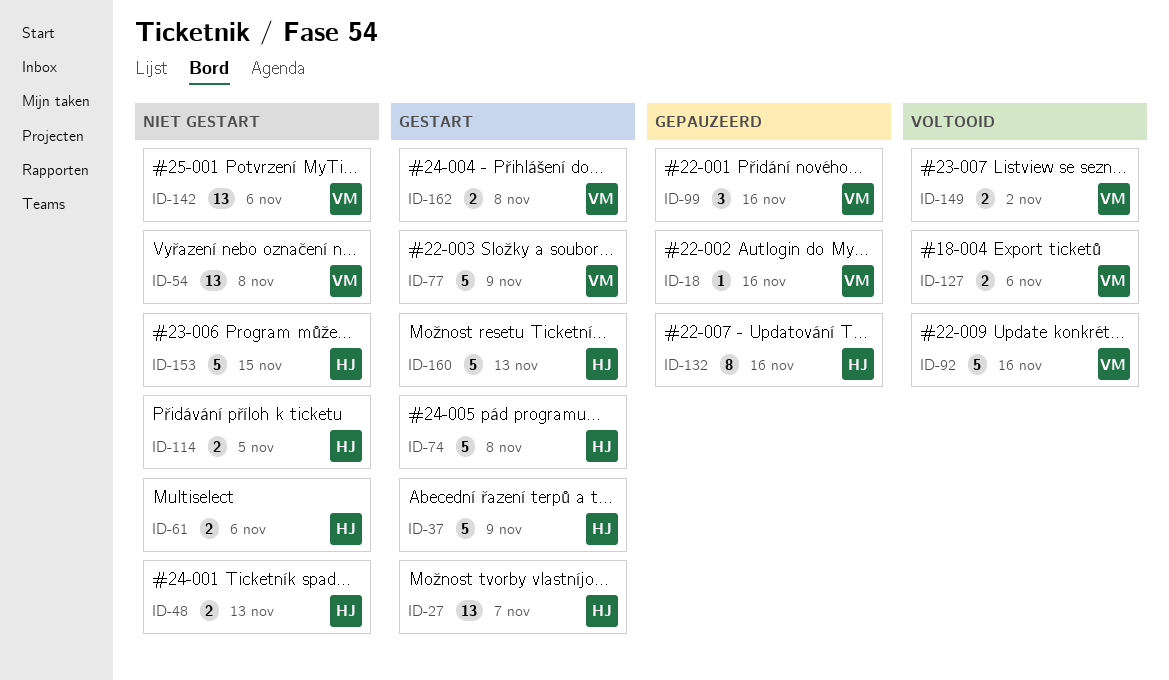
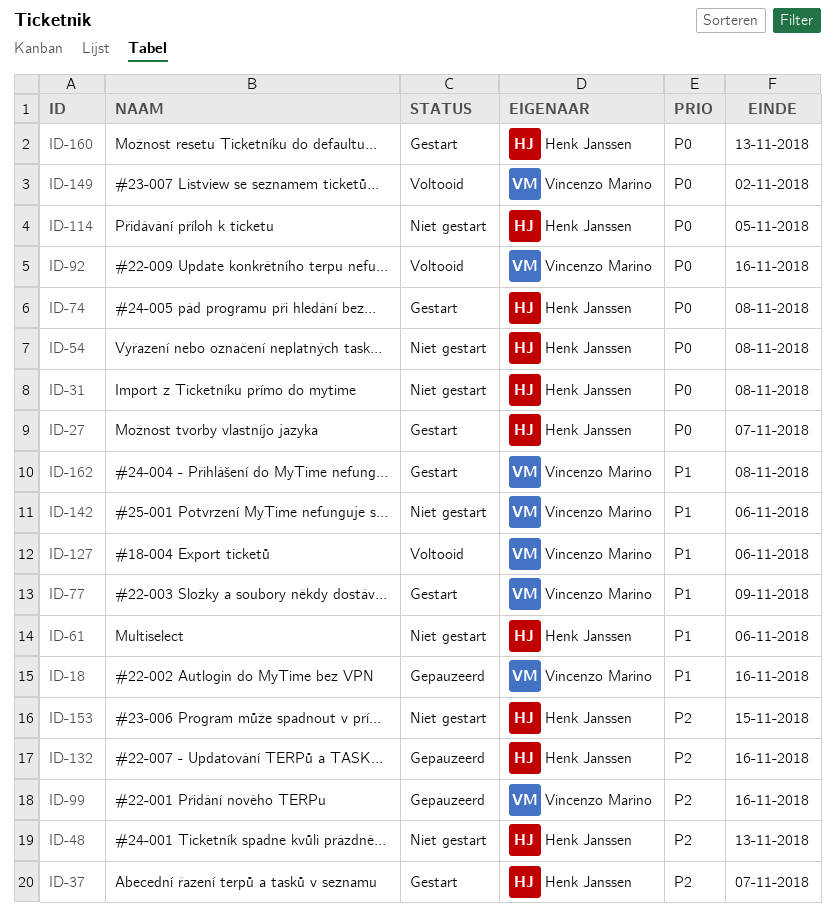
ID-31: none -> present
ID-37, due: Nov 9 -> Nov 7
ID-54, owner: Vincenzo Marino -> Henk Janssen

